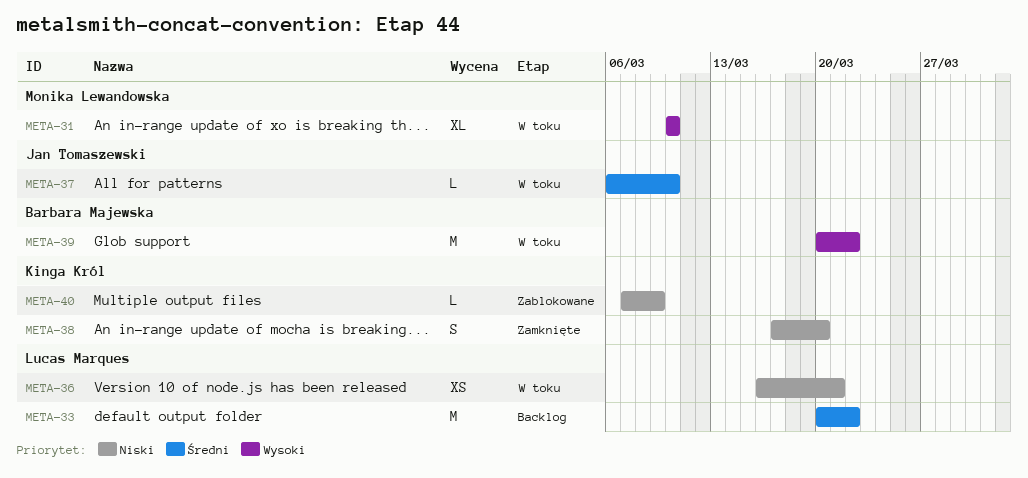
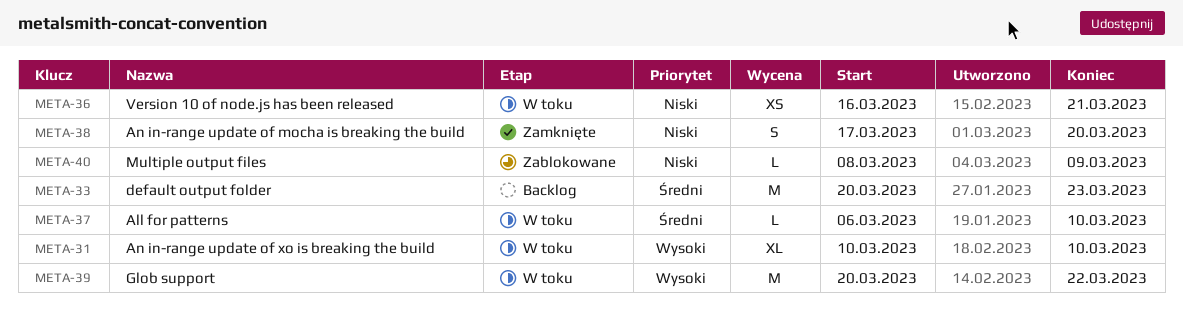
META-33, due: Mar 22 -> Mar 23
META-40, start: Mar 7 -> Mar 8

